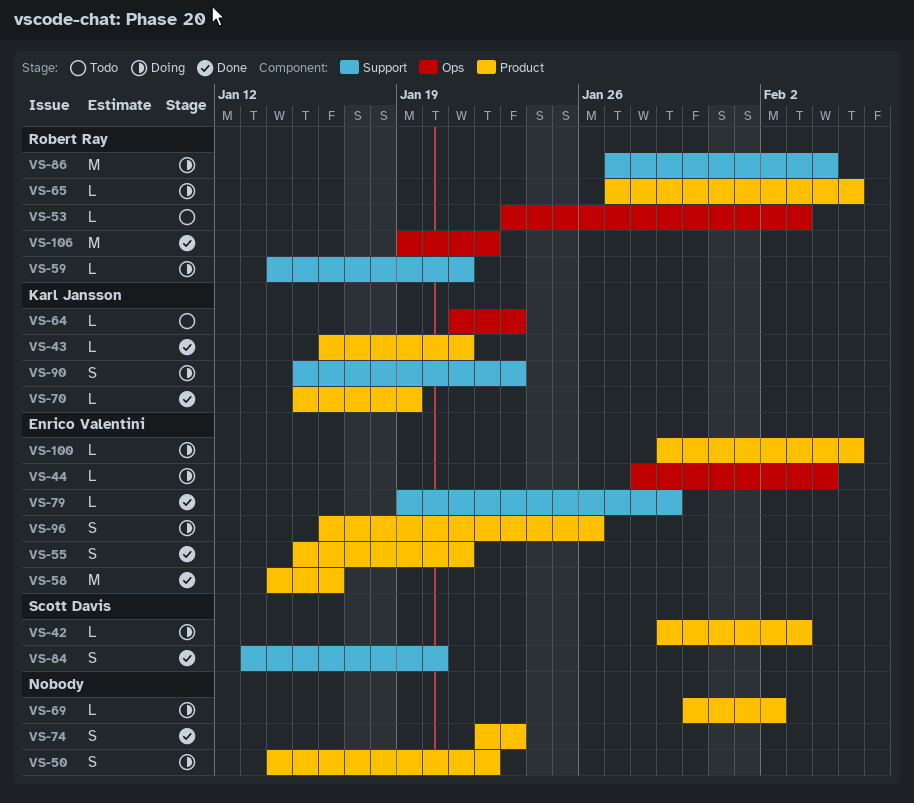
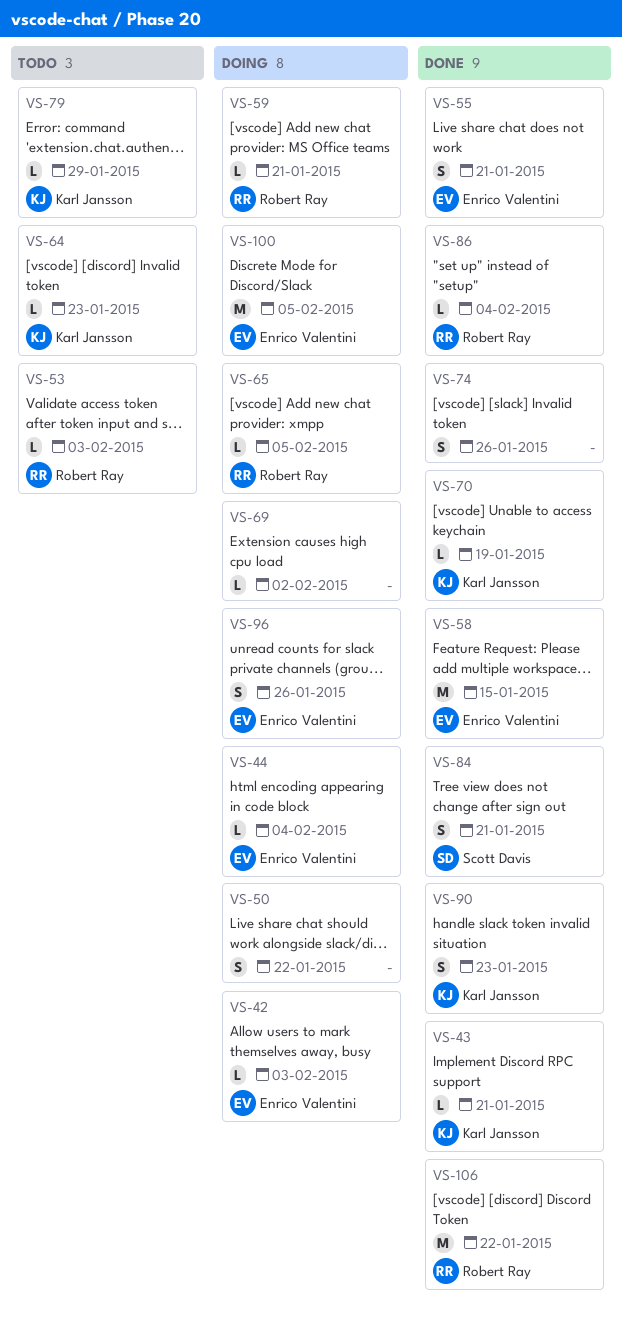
VS-42, owner: Scott Davis -> Enrico Valentini
VS-58, due: Jan 16 -> Jan 15
VS-74, due: Jan 23 -> Jan 26
VS-79, status: Done -> Todo
VS-79, owner: Enrico Valentini -> Karl Jansson
VS-84, due: Jan 20 -> Jan 21
VS-86, status: Doing -> Done
VS-86, estimate: M -> L
VS-90, status: Doing -> Done
VS-100, estimate: L -> M

